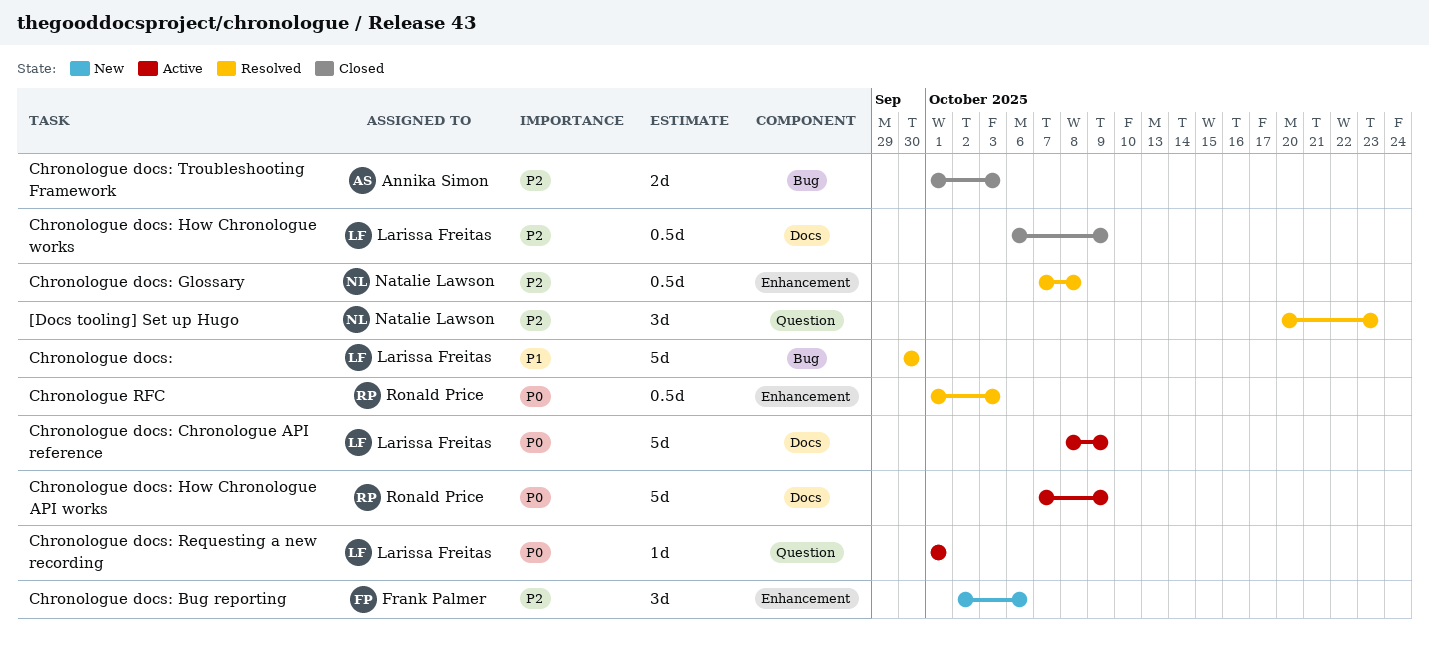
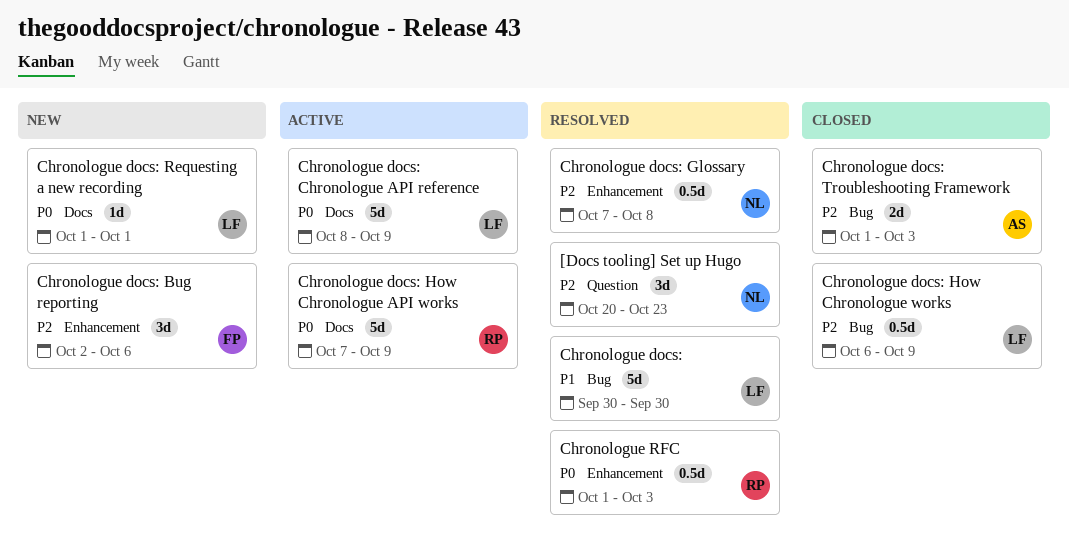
Chronologue docs: How Chronologue works, label: Docs -> Bug
Chronologue docs: Requesting a new recording, status: Active -> New
Chronologue docs: Requesting a new recording, label: Question -> Docs

